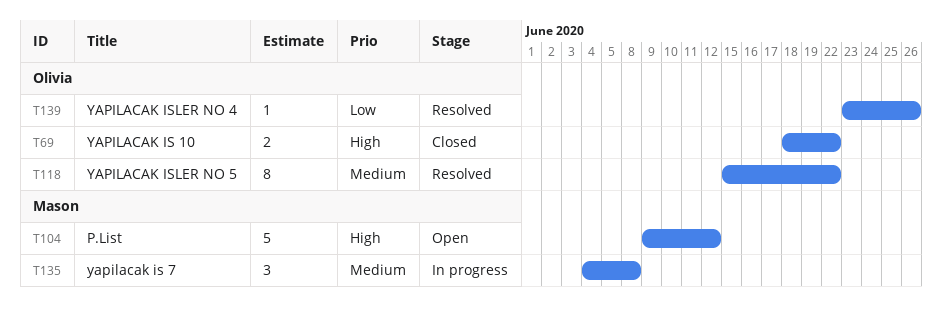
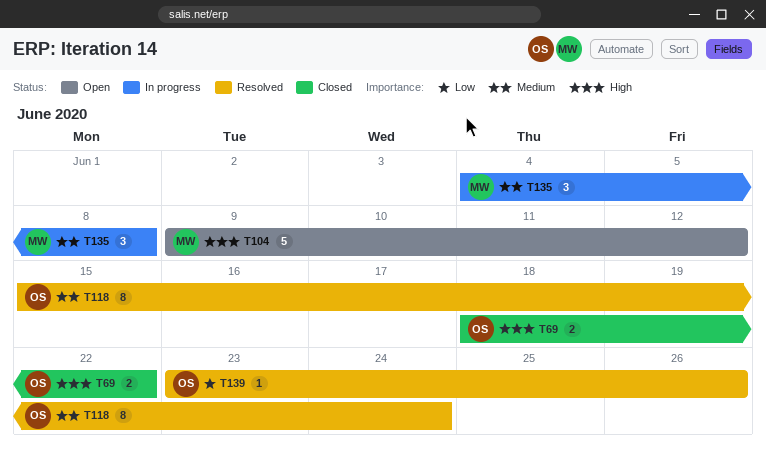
T118, due: Jun 22 -> Jun 24

